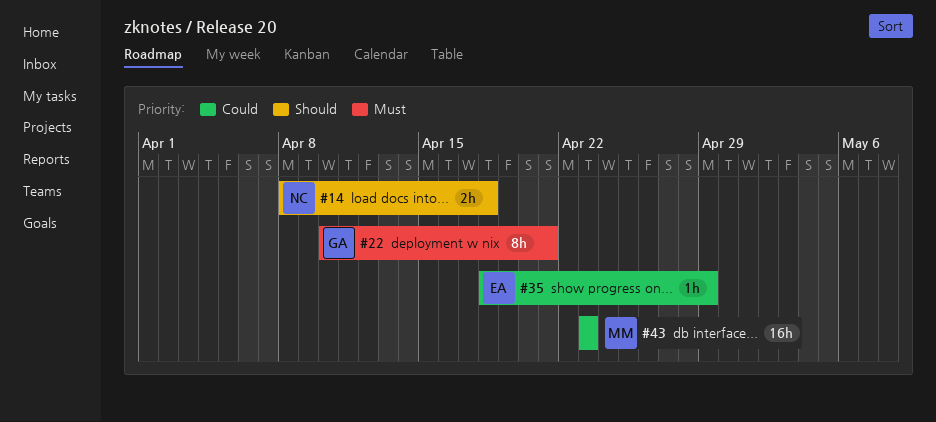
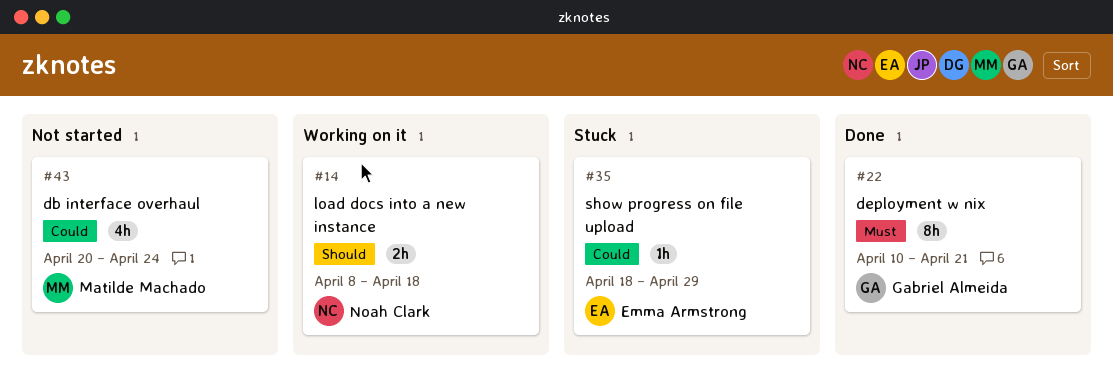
#43, estimate: 16h -> 4h
#43, start: Apr 23 -> Apr 20
#43, due: Apr 23 -> Apr 24

